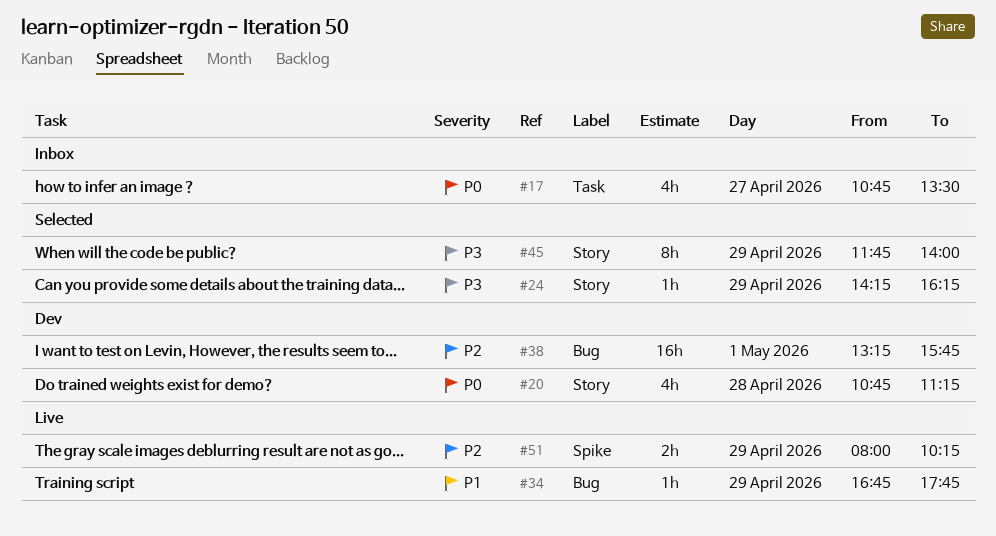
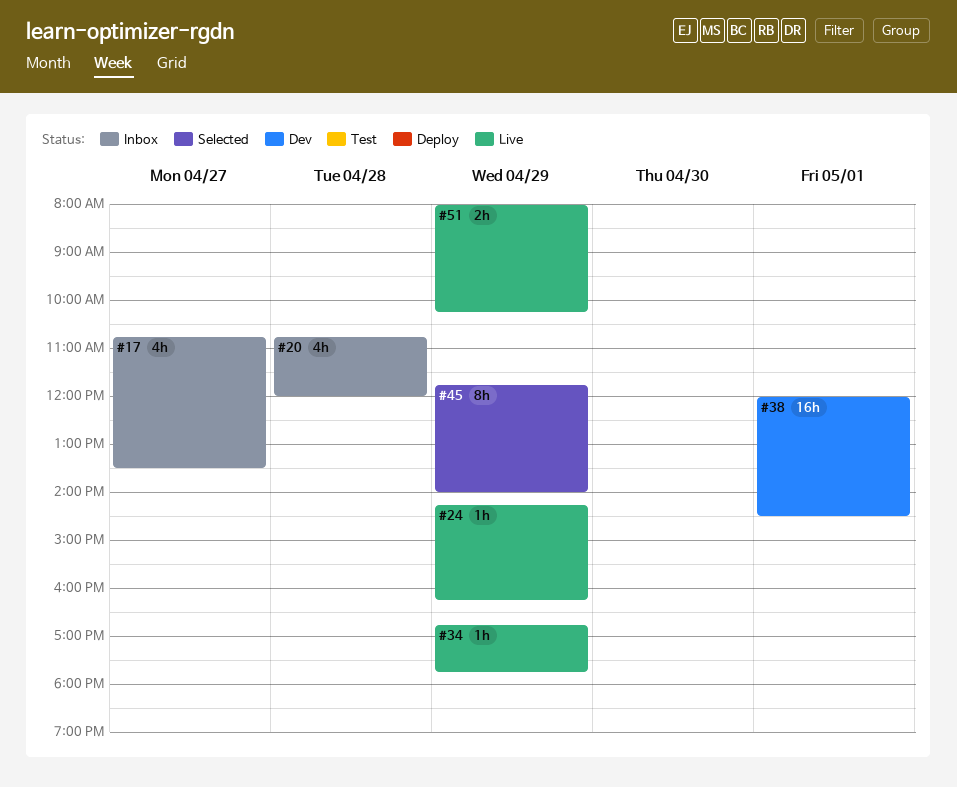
#20, status: Dev -> Inbox
#20, ends: 11:15 -> 12:00
#24, status: Selected -> Live
#38, begins: 13:15 -> 12:00
#38, ends: 15:45 -> 14:30

